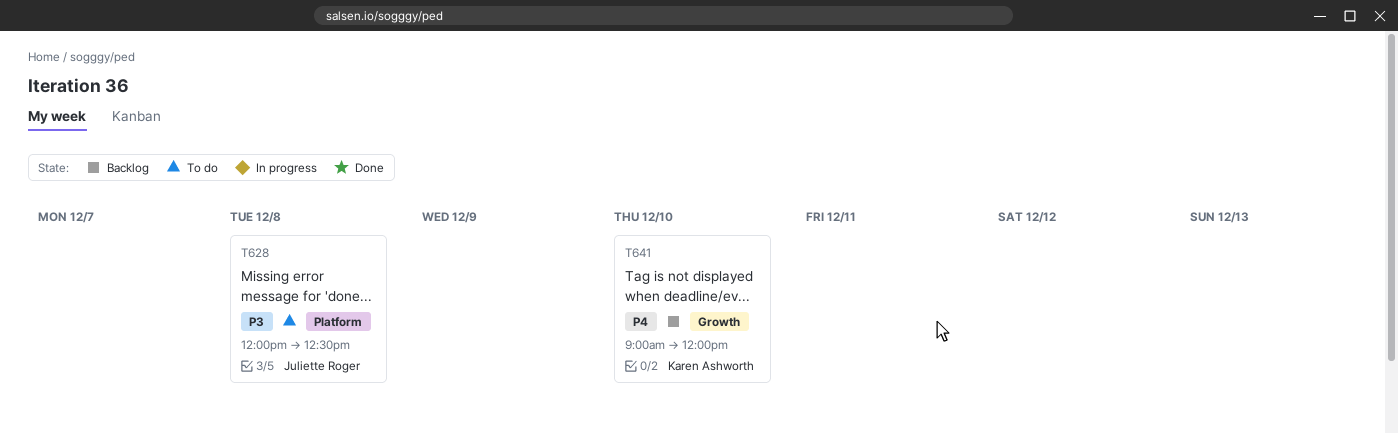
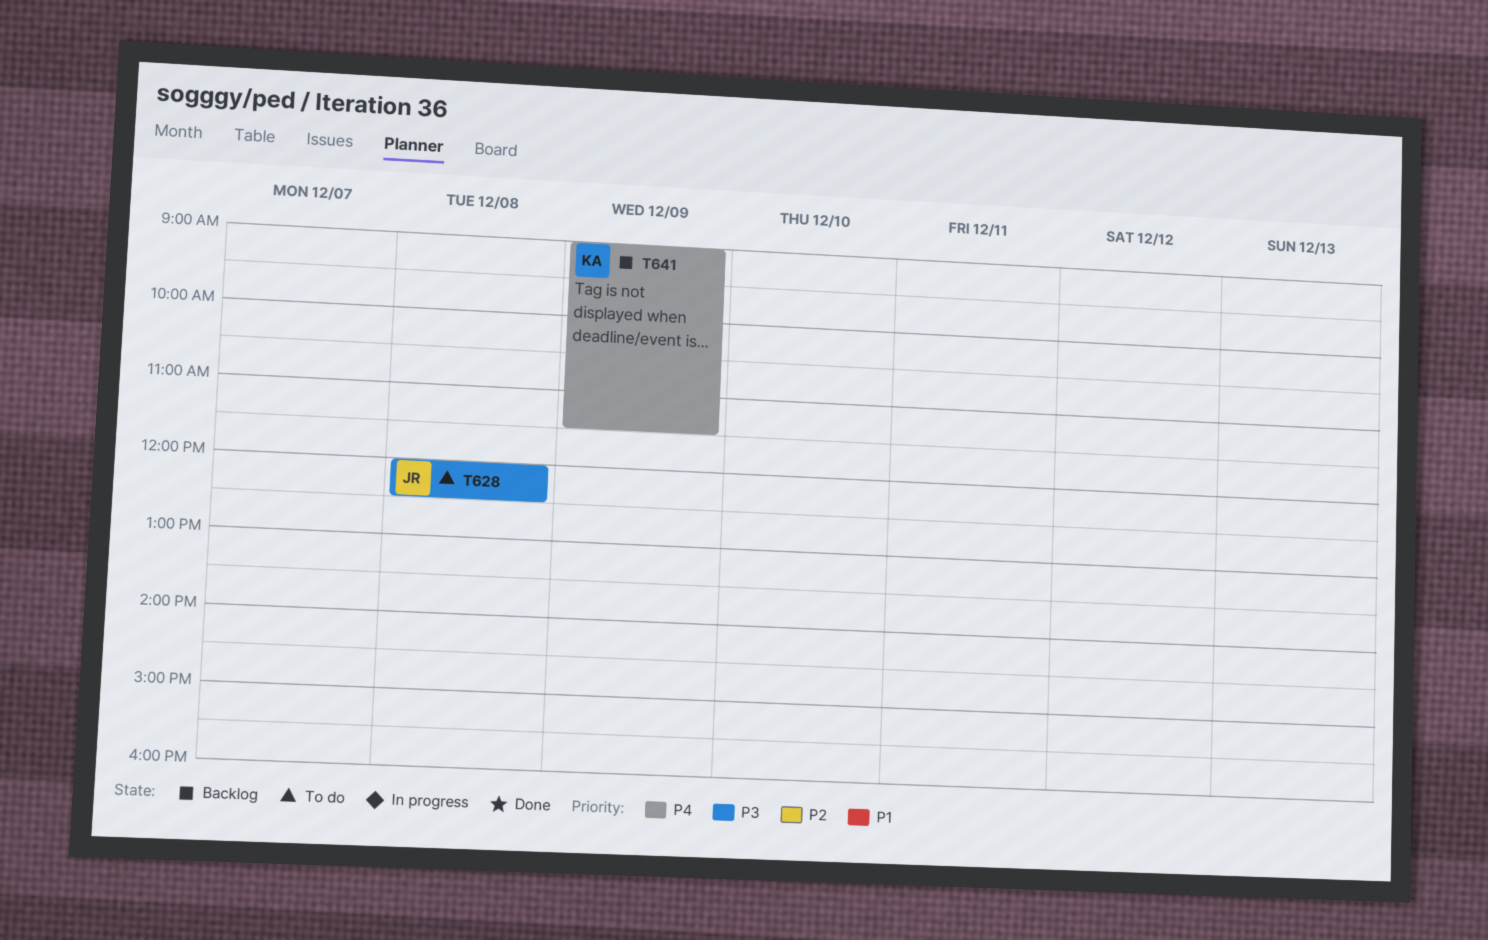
T641, day: Dec 10 -> Dec 9
T641, ends: 12:00 -> 11:30

